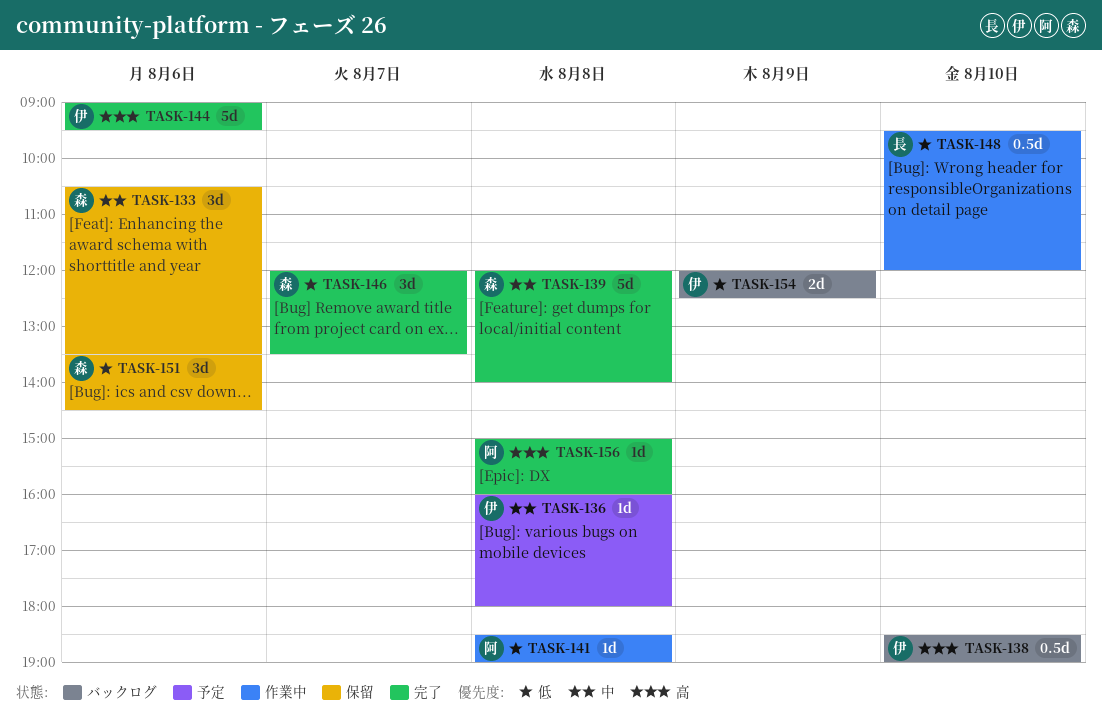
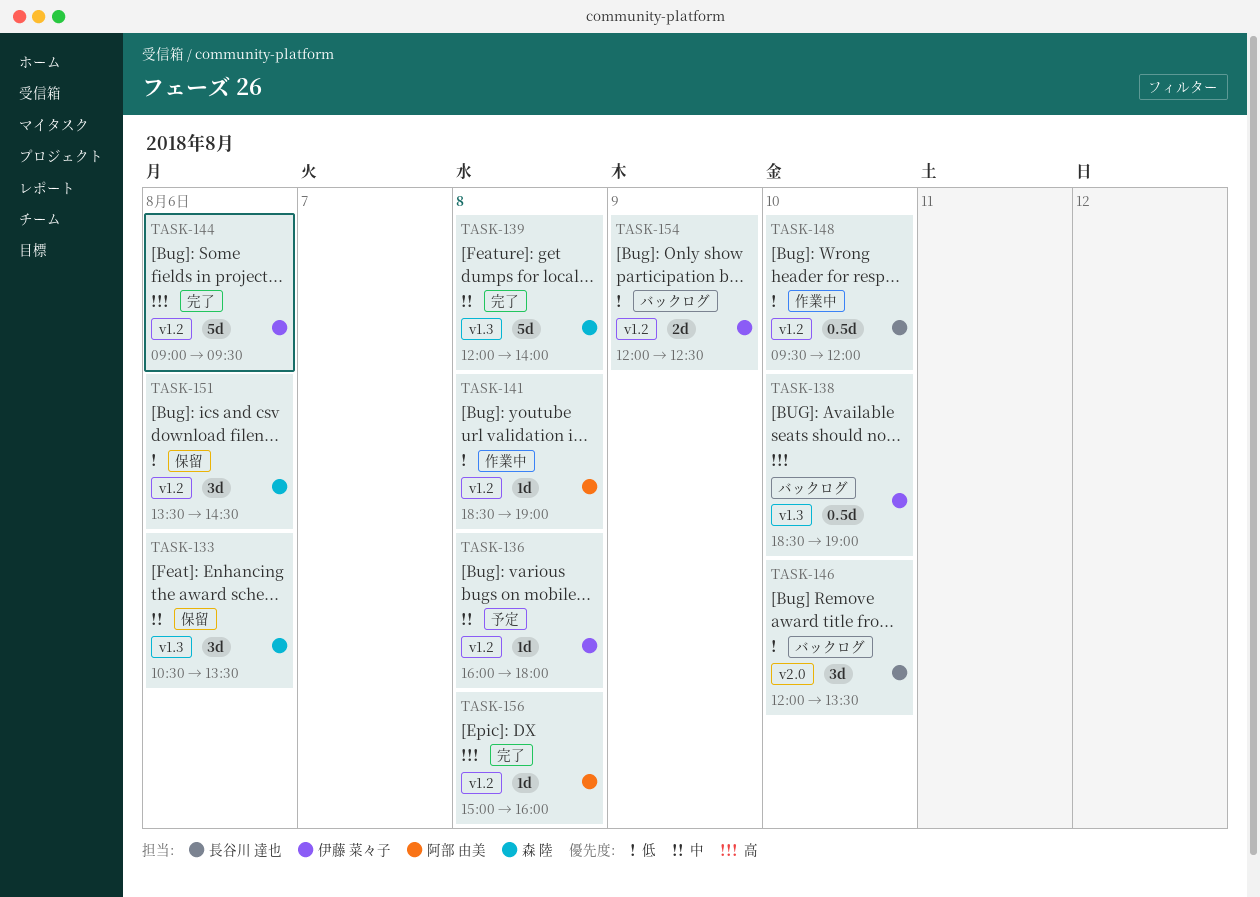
TASK-146, status: 完了 -> バックログ
TASK-146, owner: 森 陸 -> 長谷川 達也
TASK-146, day: Aug 7 -> Aug 10

